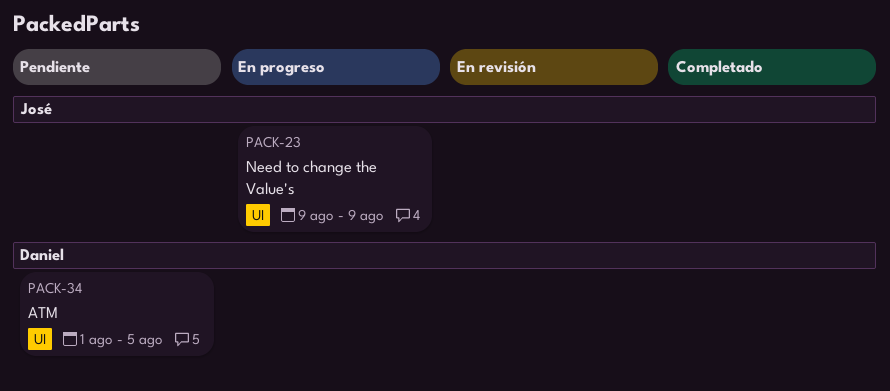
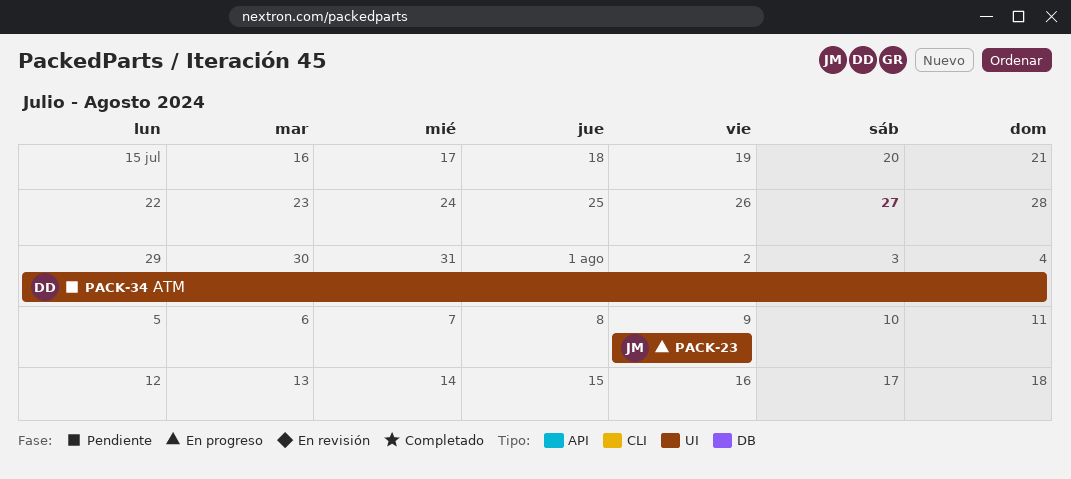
PACK-34, start: Aug 1 -> Jul 29
PACK-34, due: Aug 5 -> Aug 4

